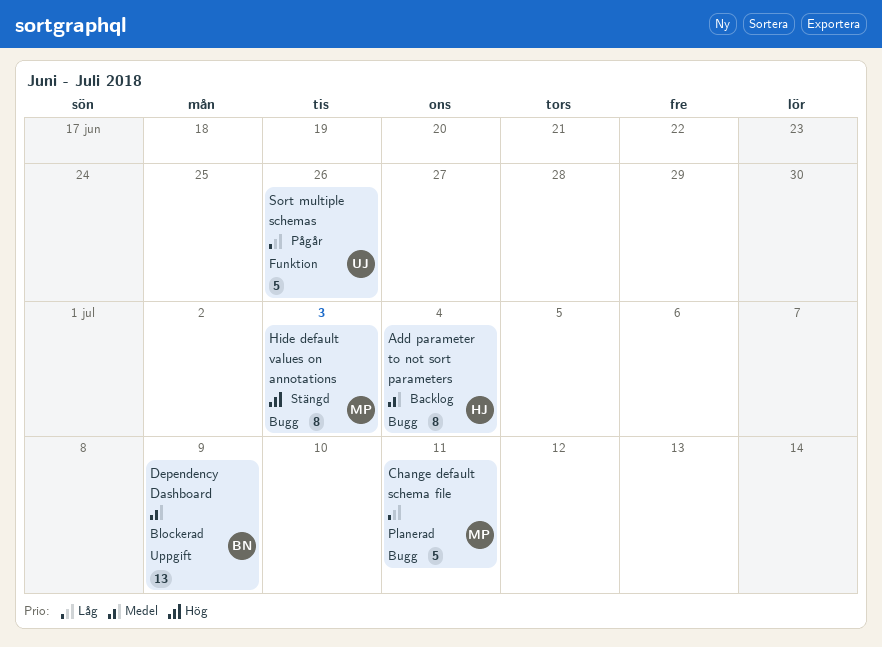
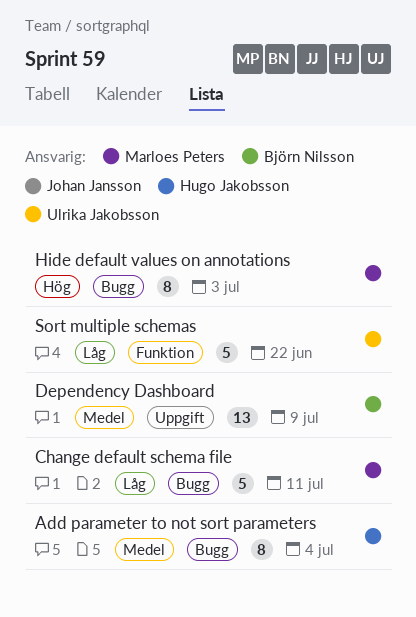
Sort multiple schemas, due: Jun 26 -> Jun 22

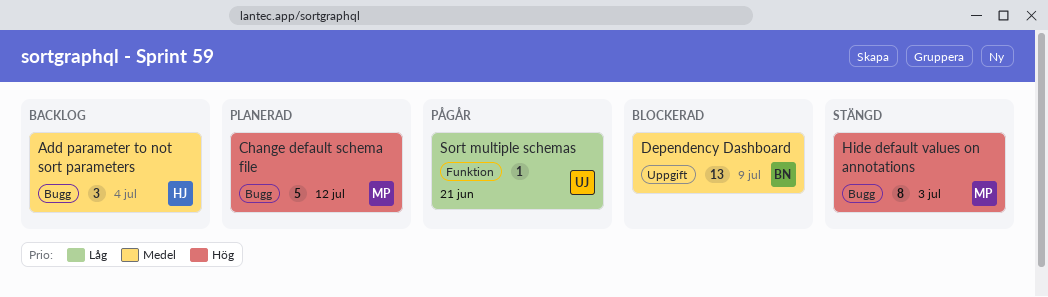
Add parameter to not sort parameters, estimate: 8 -> 3
Change default schema file, priority: Låg -> Hög
Change default schema file, due: Jul 11 -> Jul 12
Sort multiple schemas, estimate: 5 -> 1
Sort multiple schemas, due: Jun 22 -> Jun 21

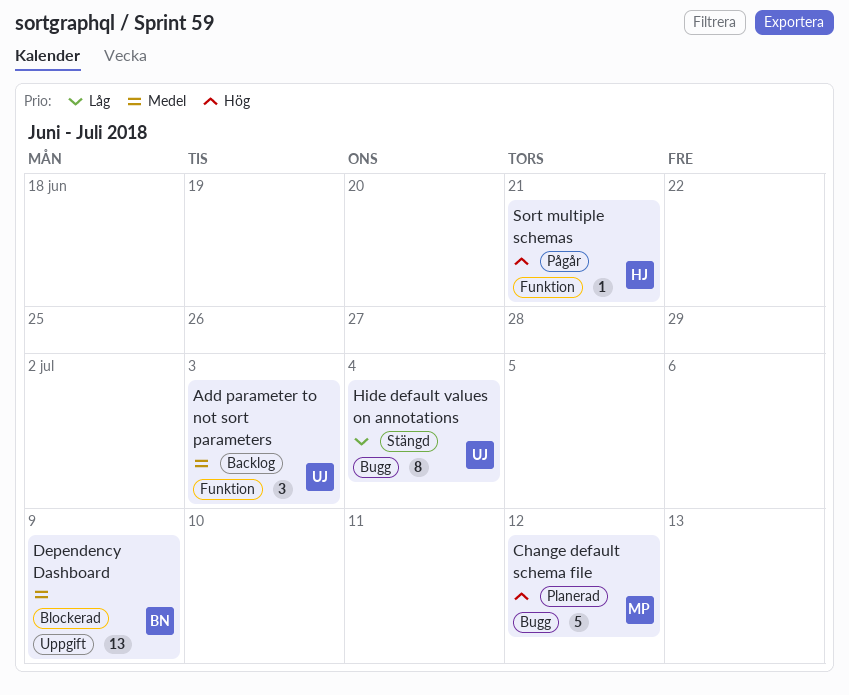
Add parameter to not sort parameters, owner: HJ -> UJ
Add parameter to not sort parameters, label: Bugg -> Funktion
Add parameter to not sort parameters, due: Jul 4 -> Jul 3
Hide default values on annotations, owner: MP -> UJ
Hide default values on annotations, priority: Hög -> Låg
Hide default values on annotations, due: Jul 3 -> Jul 4
Sort multiple schemas, owner: UJ -> HJ
Sort multiple schemas, priority: Låg -> Hög

